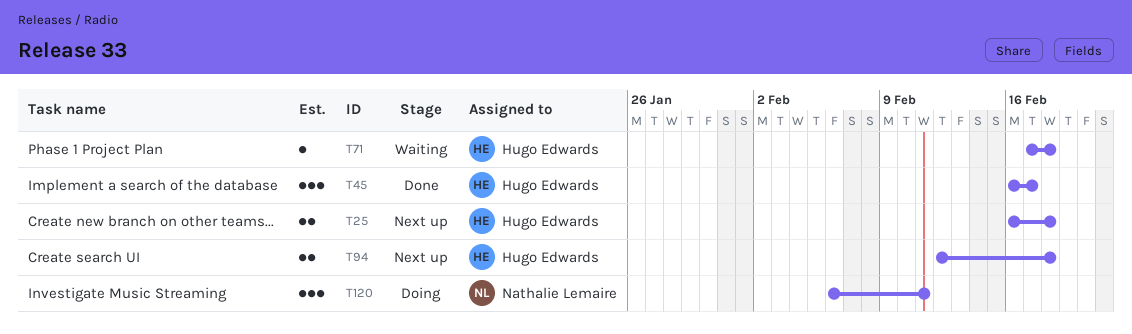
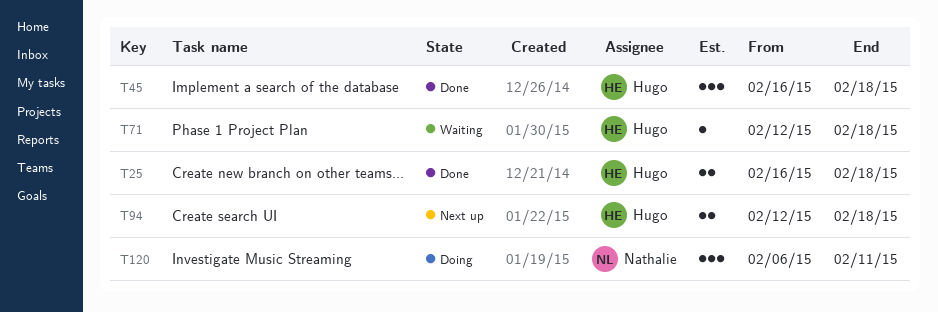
T25, status: Next up -> Done
T45, due: Feb 17 -> Feb 18
T71, start: Feb 17 -> Feb 12

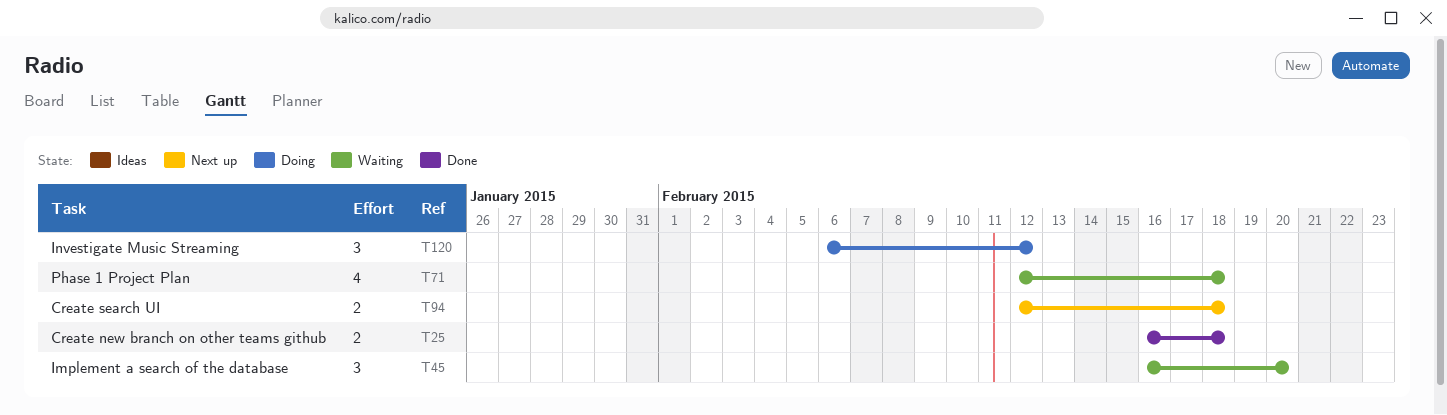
T45, status: Done -> Waiting
T45, due: Feb 18 -> Feb 20
T71, estimate: 1 -> 4
T120, due: Feb 11 -> Feb 12

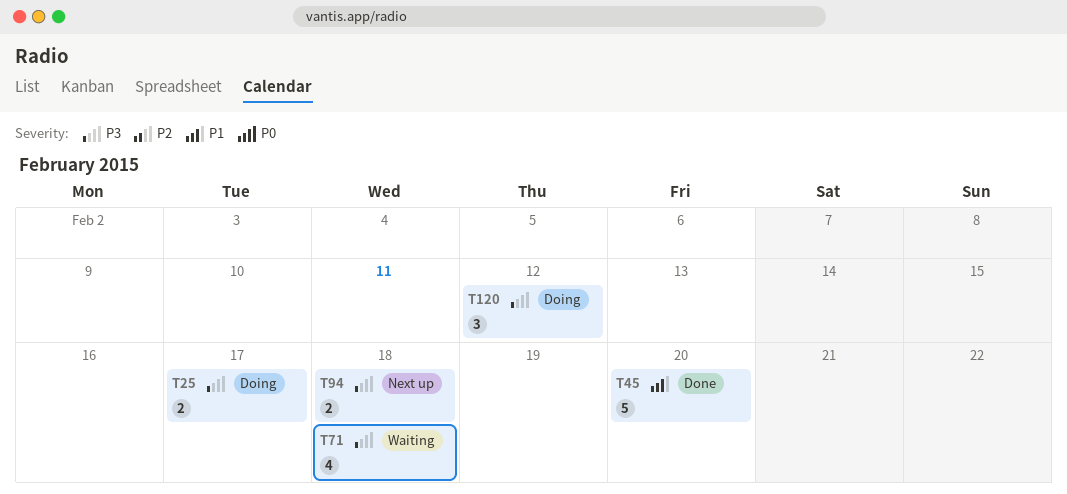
T25, status: Done -> Doing
T25, due: Feb 18 -> Feb 17
T45, status: Waiting -> Done
T45, estimate: 3 -> 5

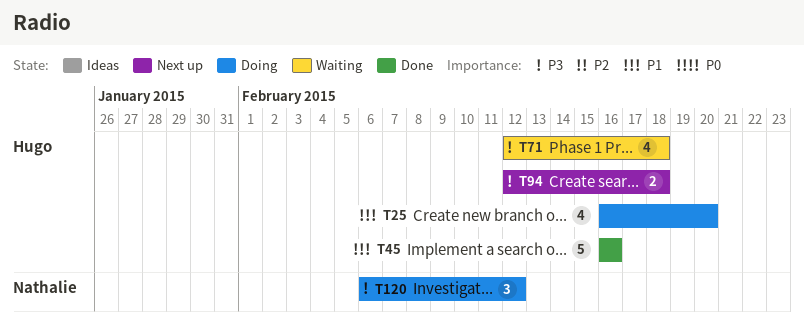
T25, priority: P3 -> P1
T25, estimate: 2 -> 4
T25, due: Feb 17 -> Feb 20
T45, due: Feb 20 -> Feb 16

